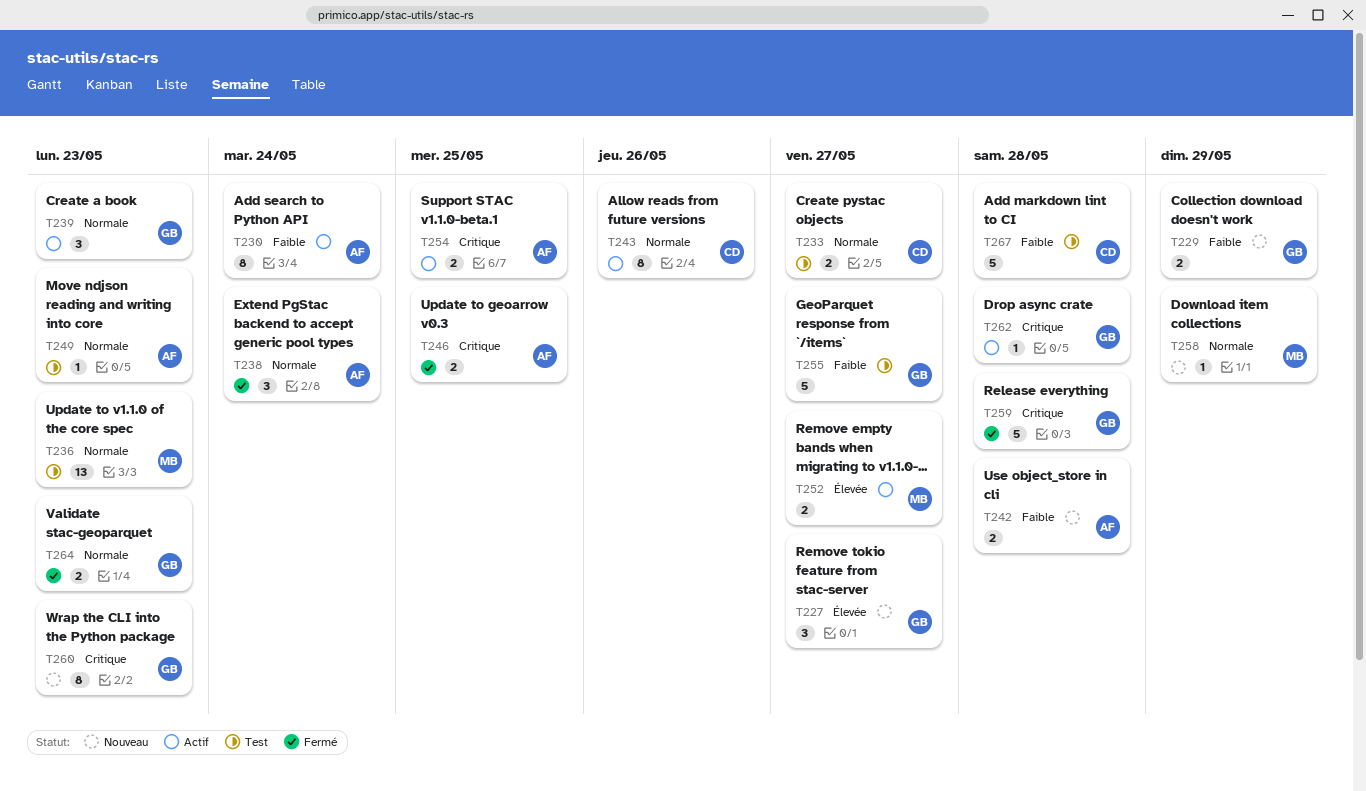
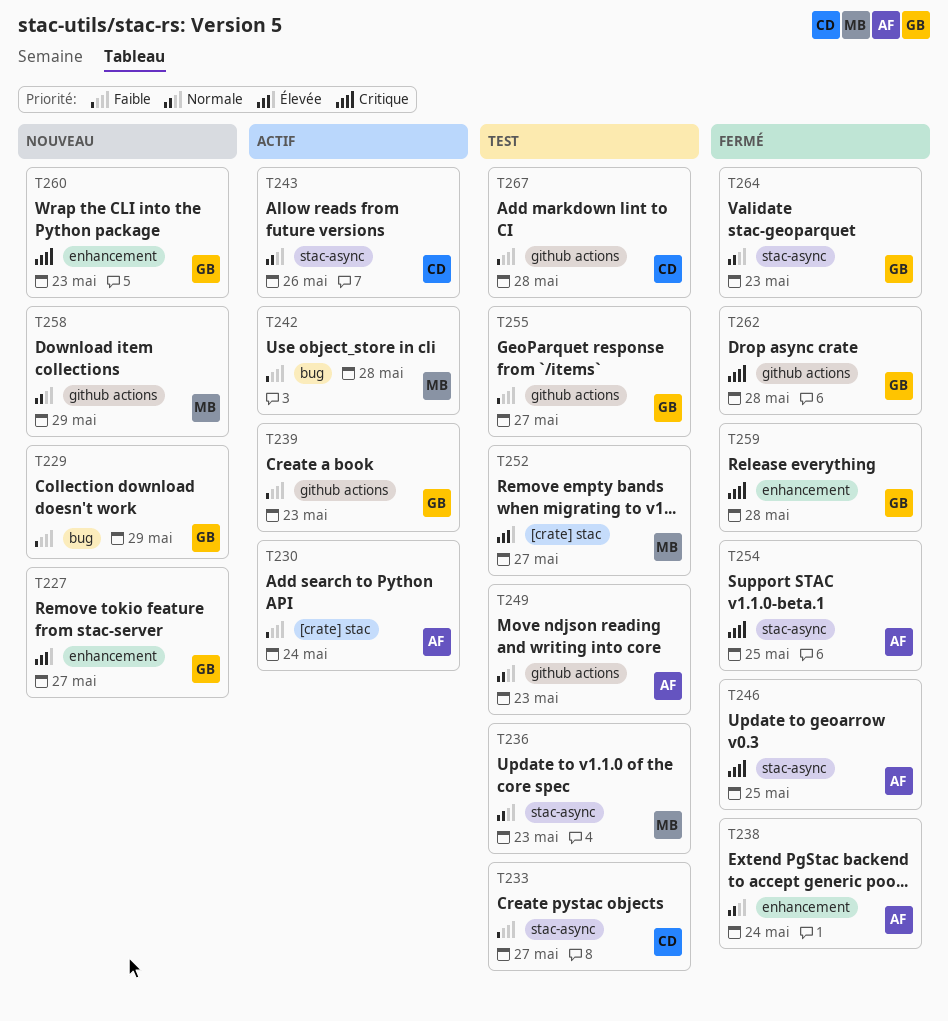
T233, priority: Normale -> Faible
T239, priority: Normale -> Faible
T242, status: Nouveau -> Actif
T242, owner: AF -> MB
T252, status: Actif -> Test
T254, status: Actif -> Fermé
T262, status: Actif -> Fermé

